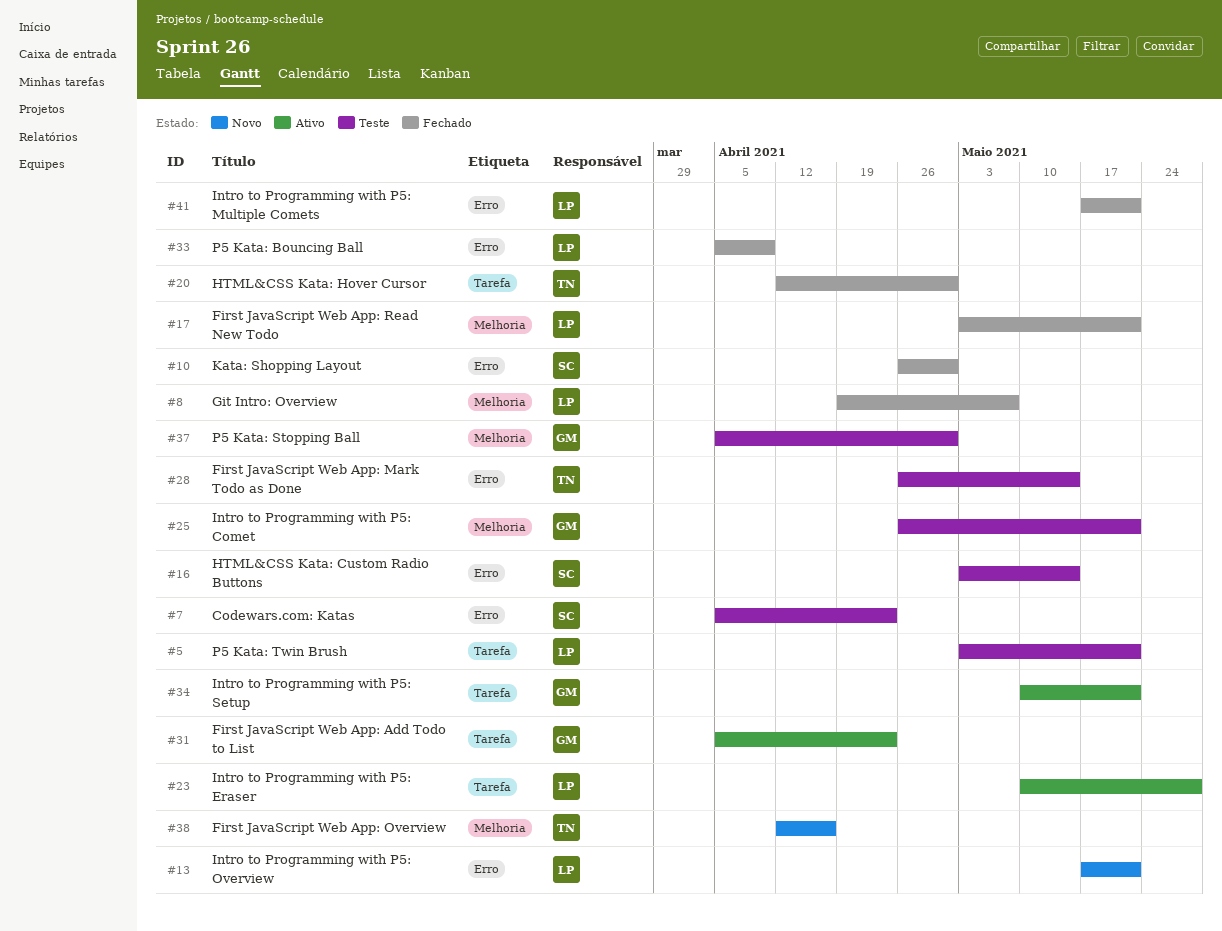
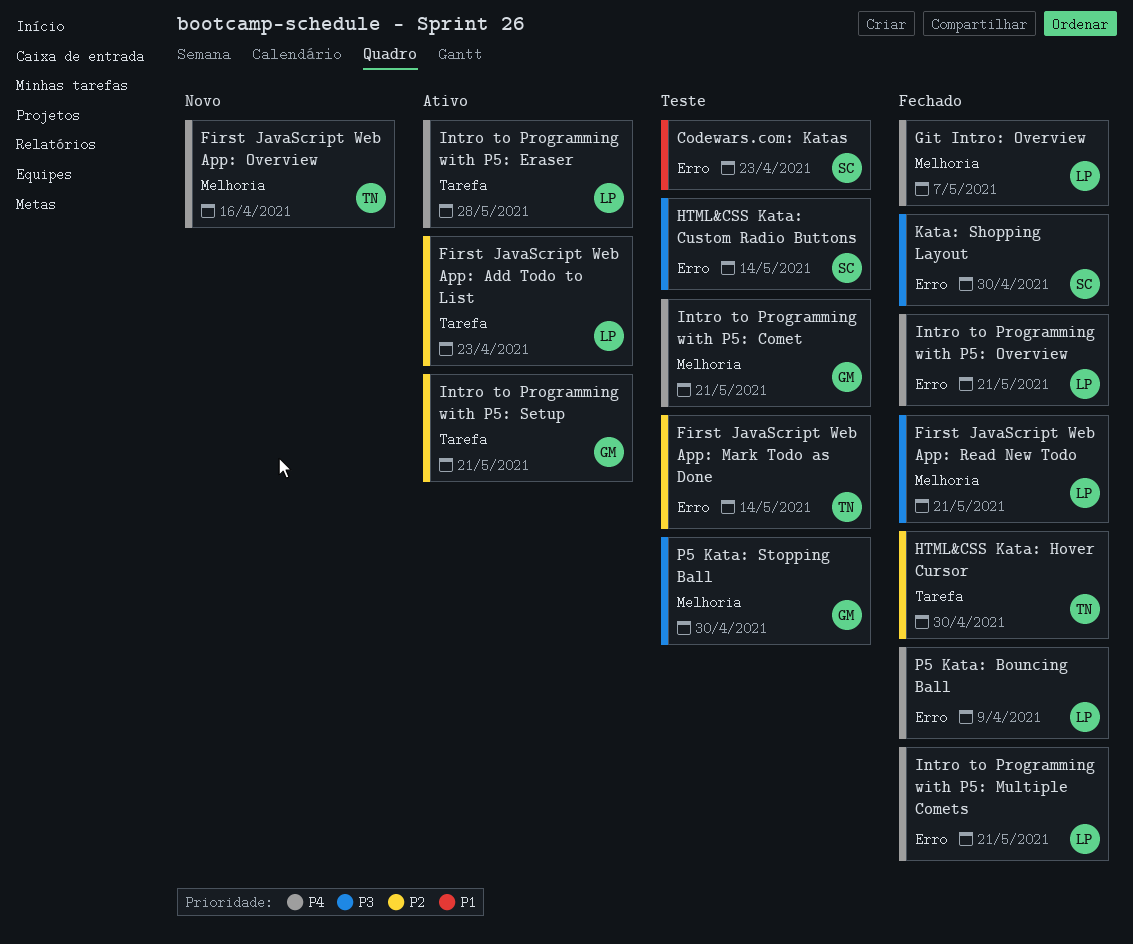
First JavaScript Web App: Add Todo to List, owner: GM -> LP
Intro to Programming with P5: Overview, status: Novo -> Fechado
P5 Kata: Twin Brush: present -> none

